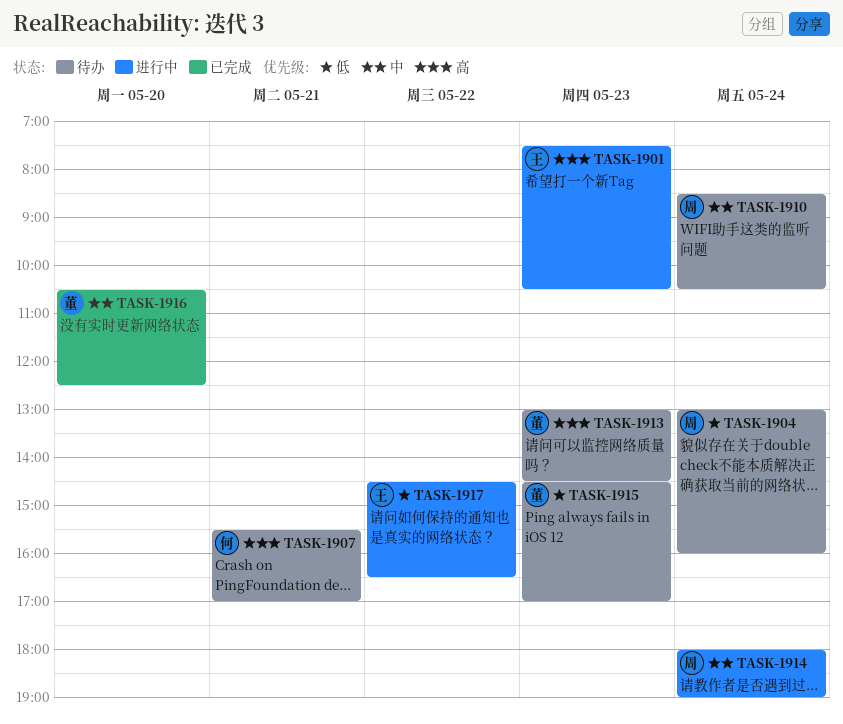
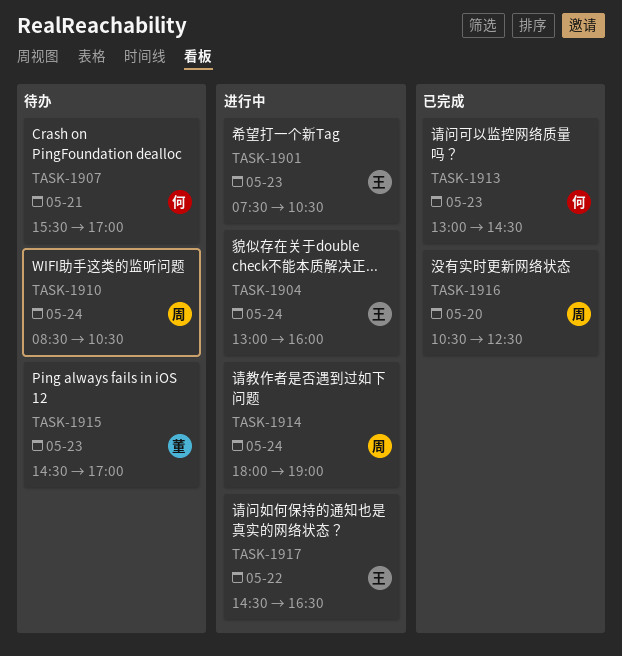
TASK-1904, status: 待办 -> 进行中
TASK-1904, owner: 周 -> 王
TASK-1913, status: 待办 -> 已完成
TASK-1913, owner: 董 -> 何
TASK-1916, owner: 董 -> 周

